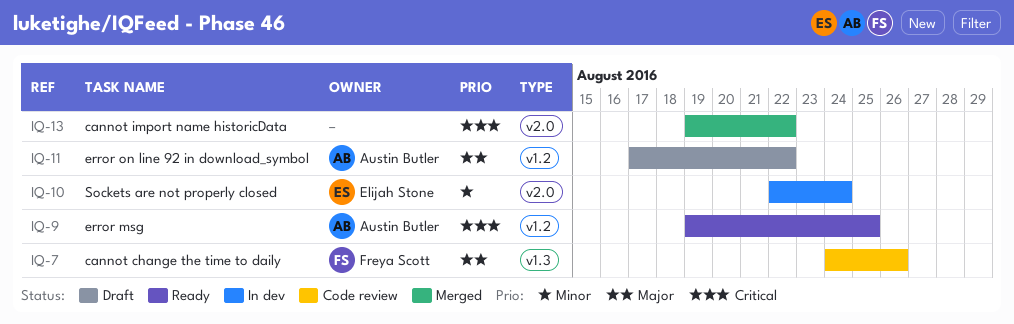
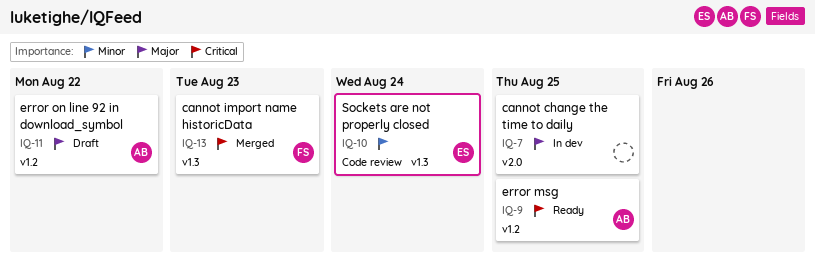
IQ-7, status: Code review -> In dev
IQ-7, owner: Freya Scott -> none
IQ-7, label: v1.3 -> v2.0
IQ-7, due: Aug 26 -> Aug 25
IQ-10, status: In dev -> Code review
IQ-10, label: v2.0 -> v1.3
IQ-13, owner: none -> Freya Scott
IQ-13, label: v2.0 -> v1.3
IQ-13, due: Aug 22 -> Aug 23

